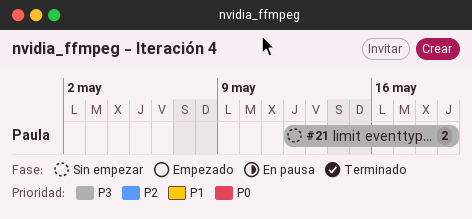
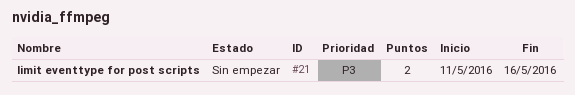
#21, start: May 12 -> May 11
#21, due: May 19 -> May 16

